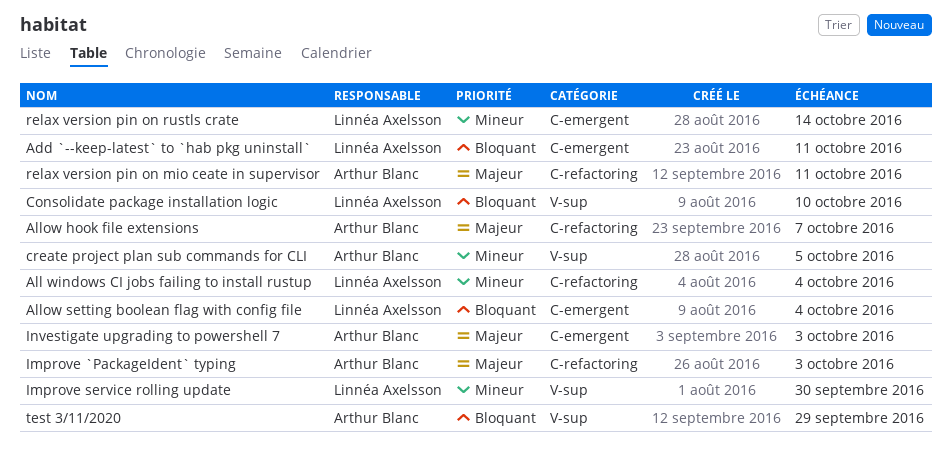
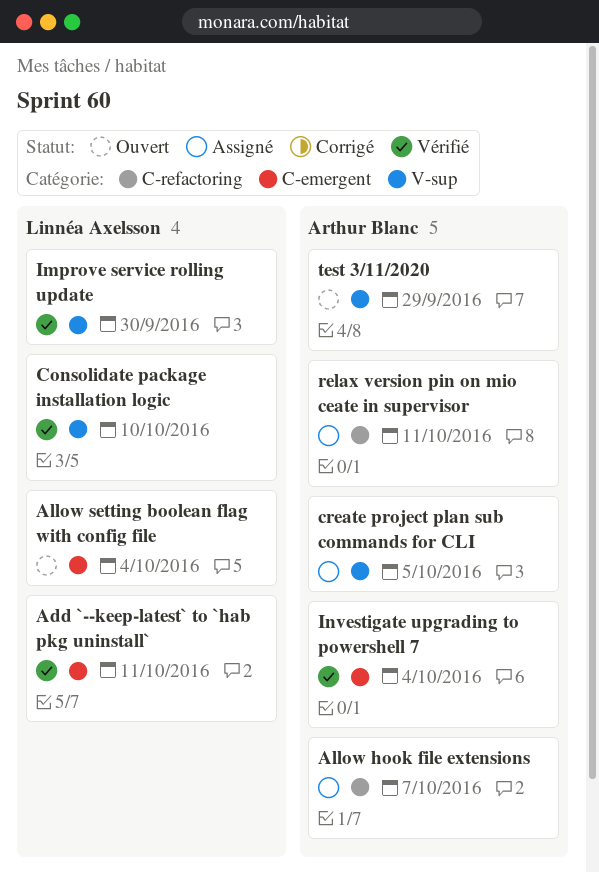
All windows CI jobs failing to install rustup: present -> none
Improve `PackageIdent` typing: present -> none
Investigate upgrading to powershell 7, due: Oct 3 -> Oct 4
relax version pin on rustls crate: present -> none

